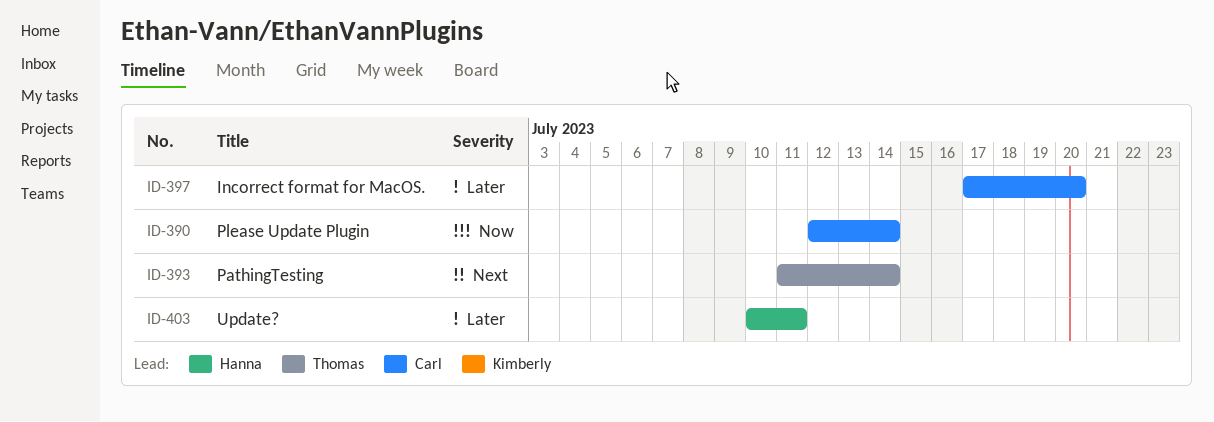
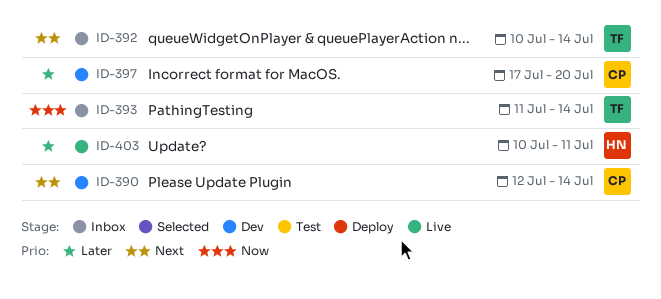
ID-390, priority: Now -> Next
ID-392: none -> present
ID-393, priority: Next -> Now

